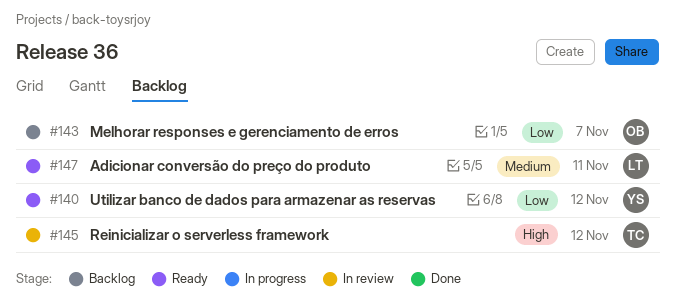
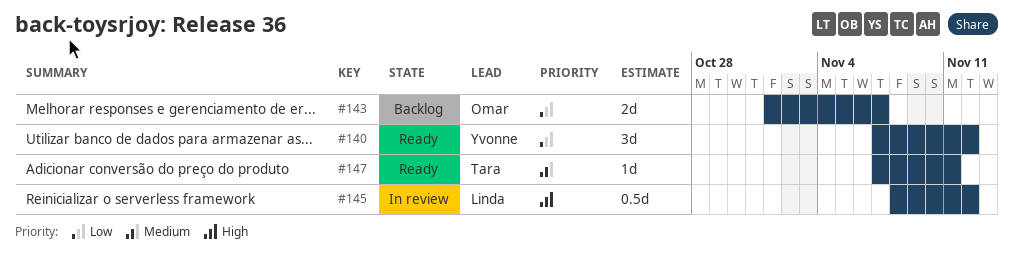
#145, owner: Tara -> Linda
#147, owner: Linda -> Tara

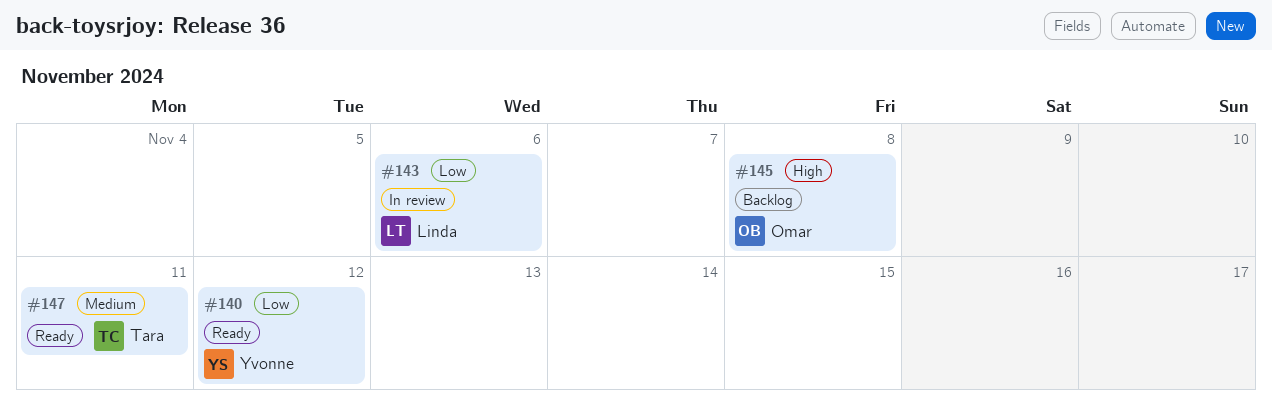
#143, status: Backlog -> In review
#143, owner: Omar -> Linda
#143, due: Nov 7 -> Nov 6
#145, status: In review -> Backlog
#145, owner: Linda -> Omar
#145, due: Nov 12 -> Nov 8

